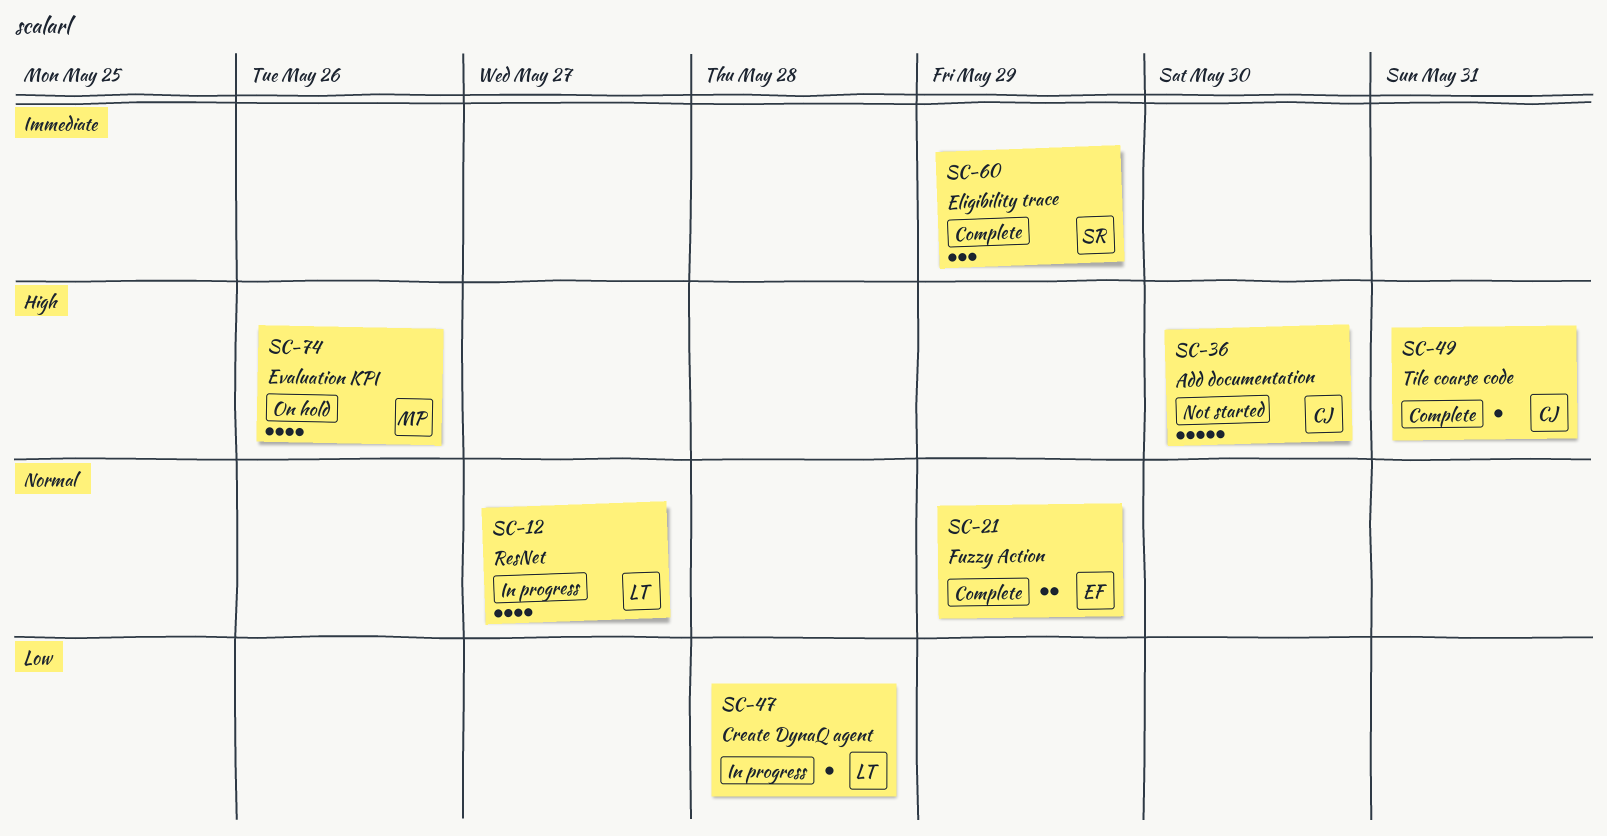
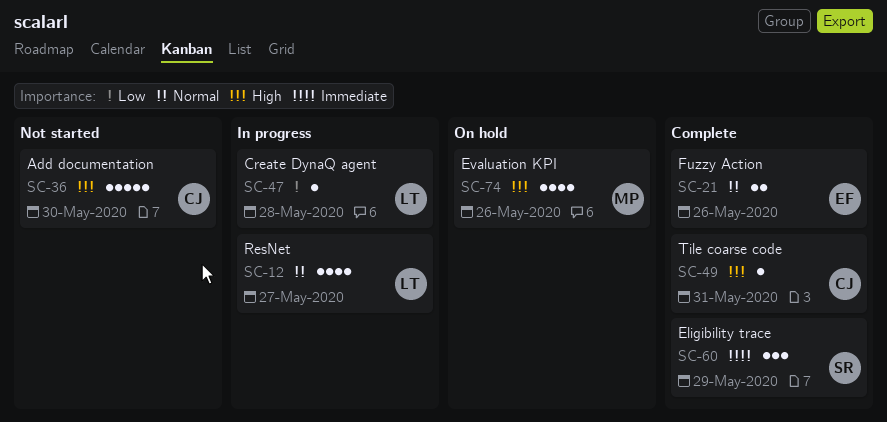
SC-21, due: May 29 -> May 26

